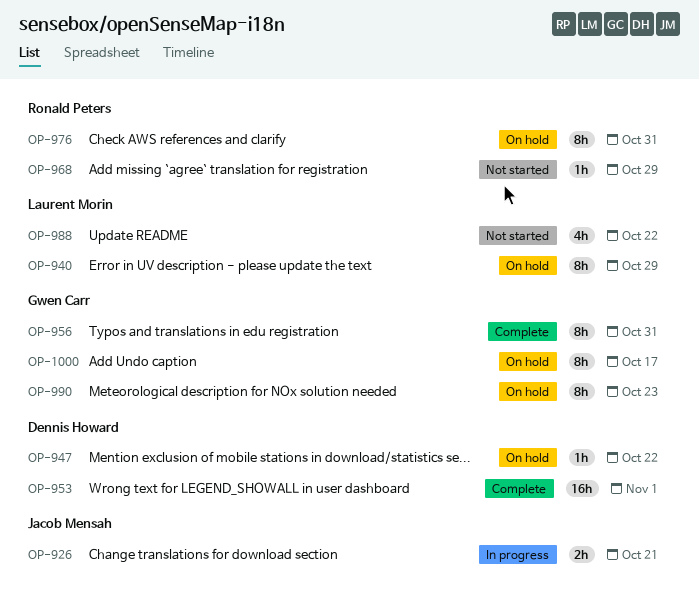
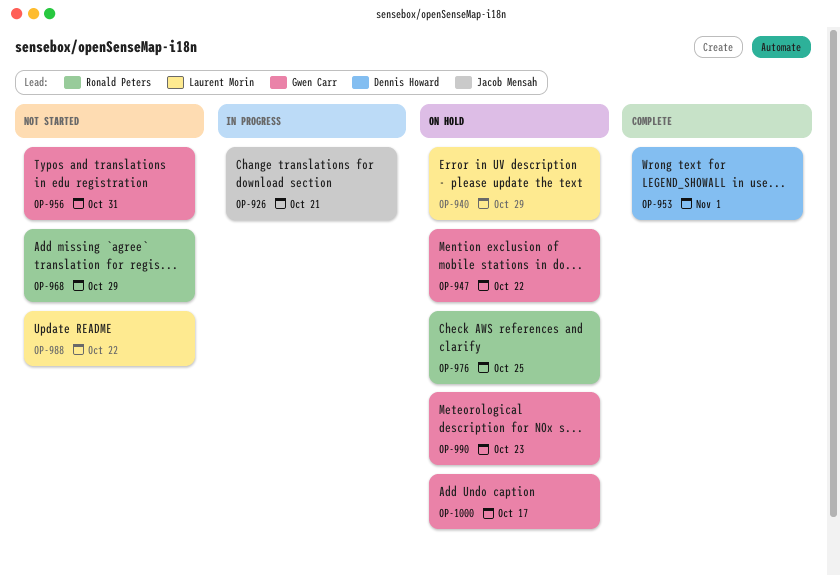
OP-947, owner: Dennis Howard -> Gwen Carr
OP-956, status: Complete -> Not started
OP-976, due: Oct 31 -> Oct 25

